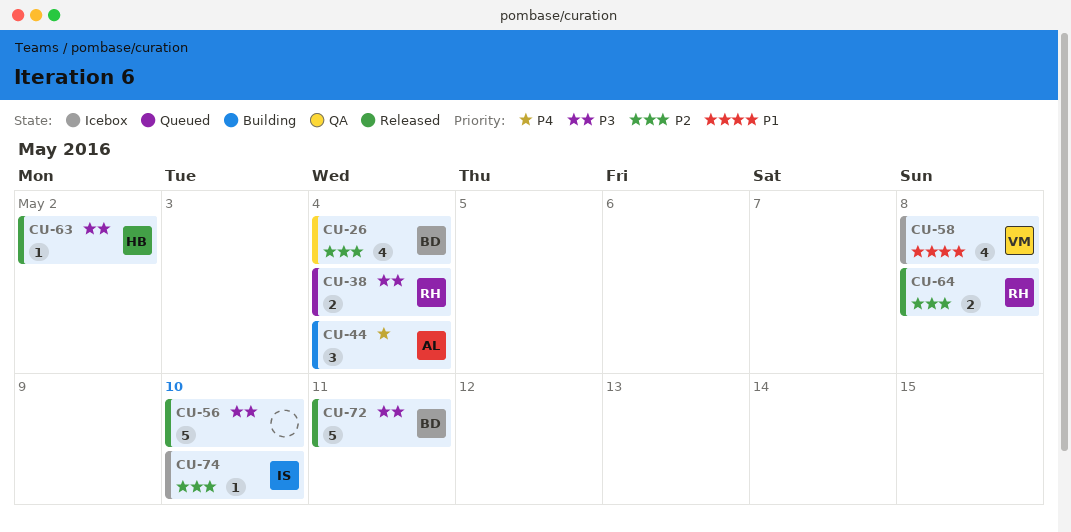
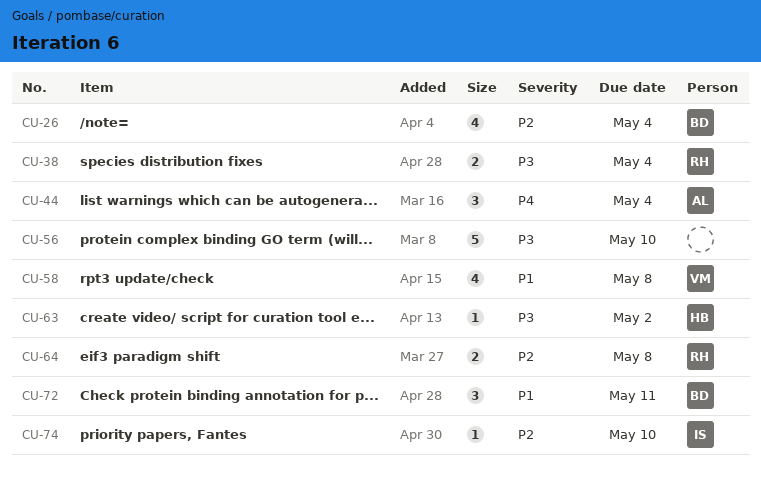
CU-72, priority: P3 -> P1
CU-72, estimate: 5 -> 3

